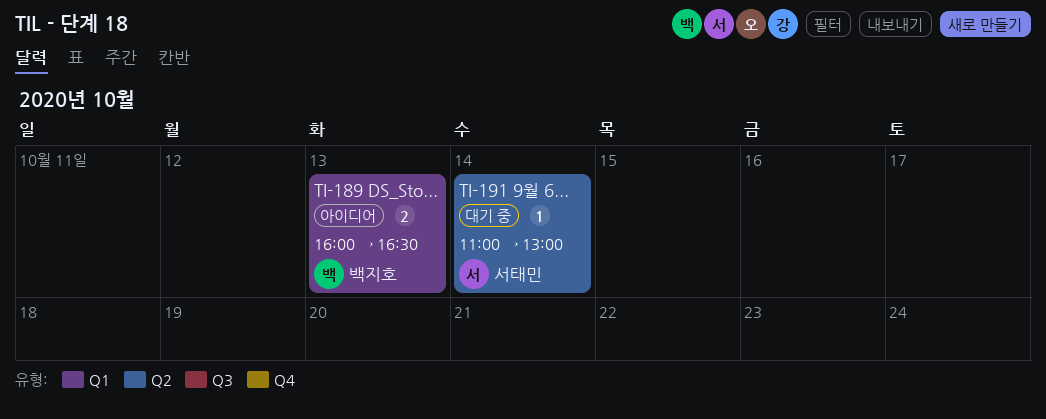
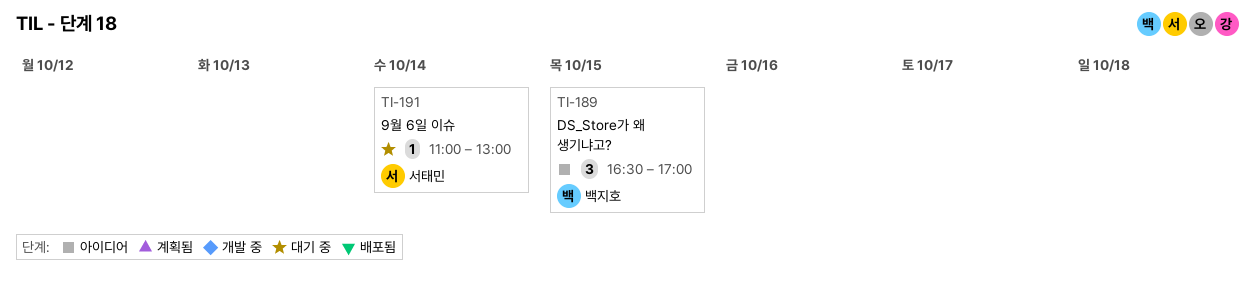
TI-189, estimate: 2 -> 3
TI-189, day: Oct 13 -> Oct 15
TI-189, begins: 16:00 -> 16:30
TI-189, ends: 16:30 -> 17:00

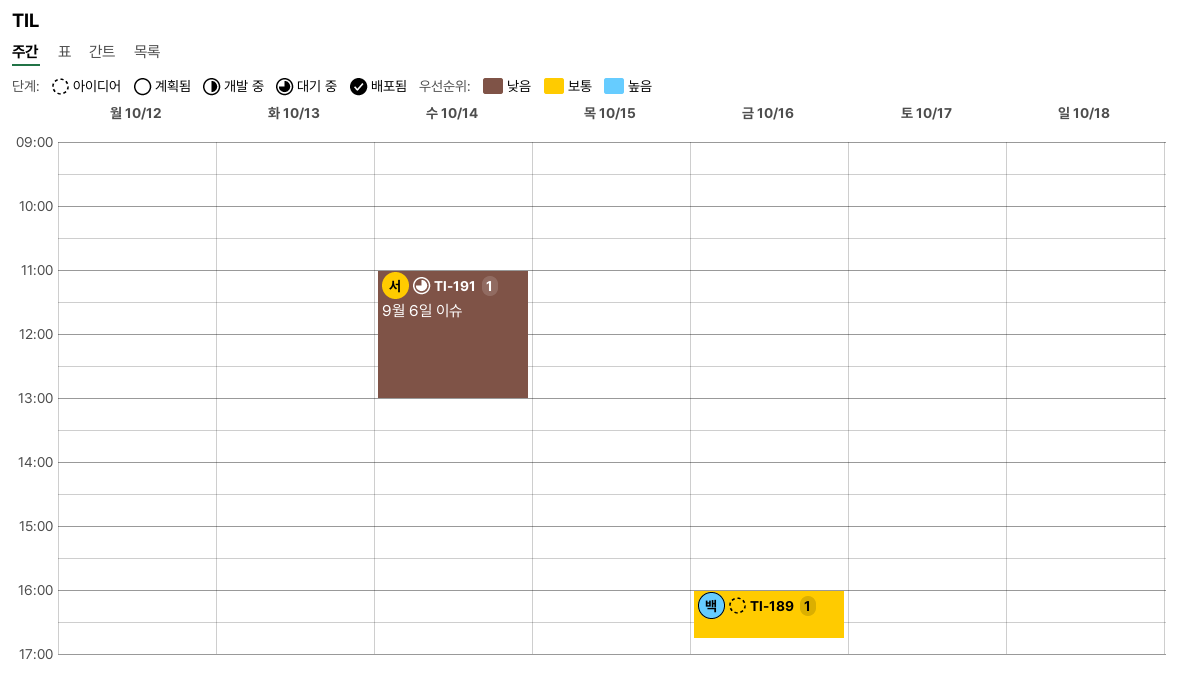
TI-189, estimate: 3 -> 1
TI-189, day: Oct 15 -> Oct 16
TI-189, begins: 16:30 -> 16:00
TI-189, ends: 17:00 -> 16:45

